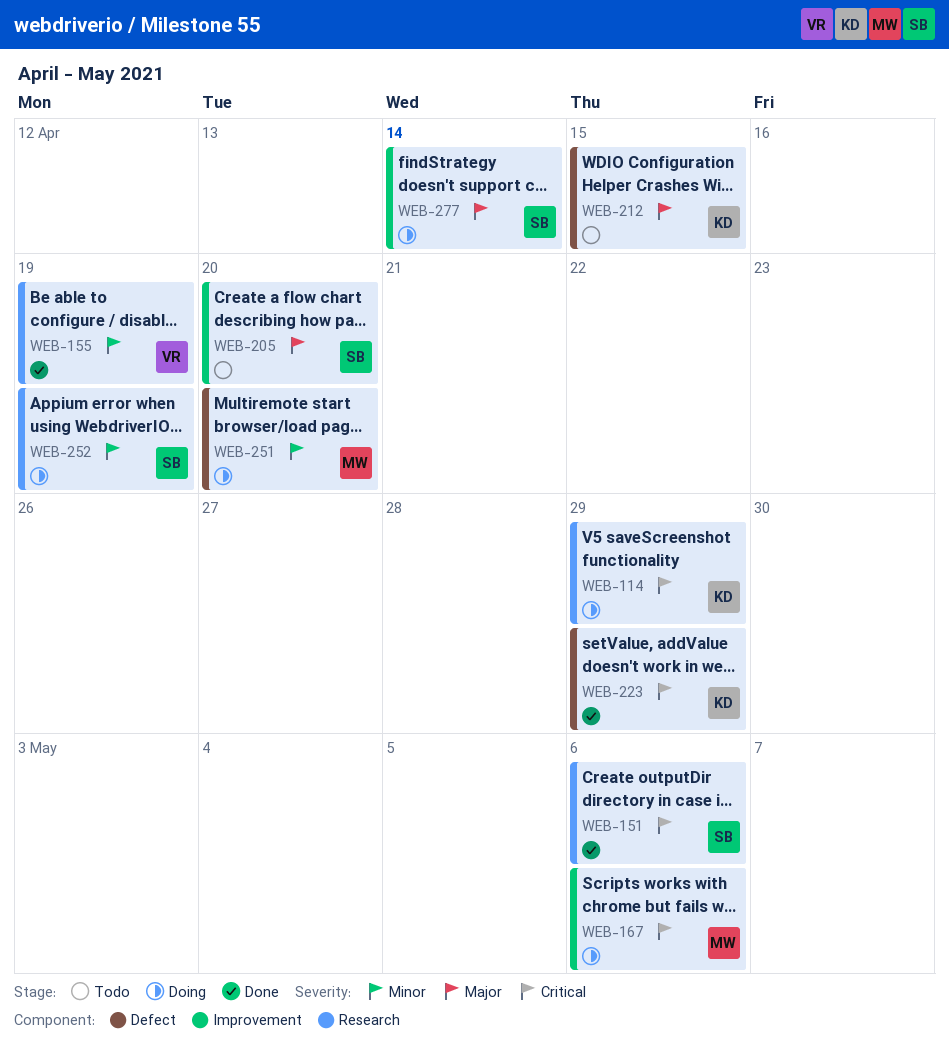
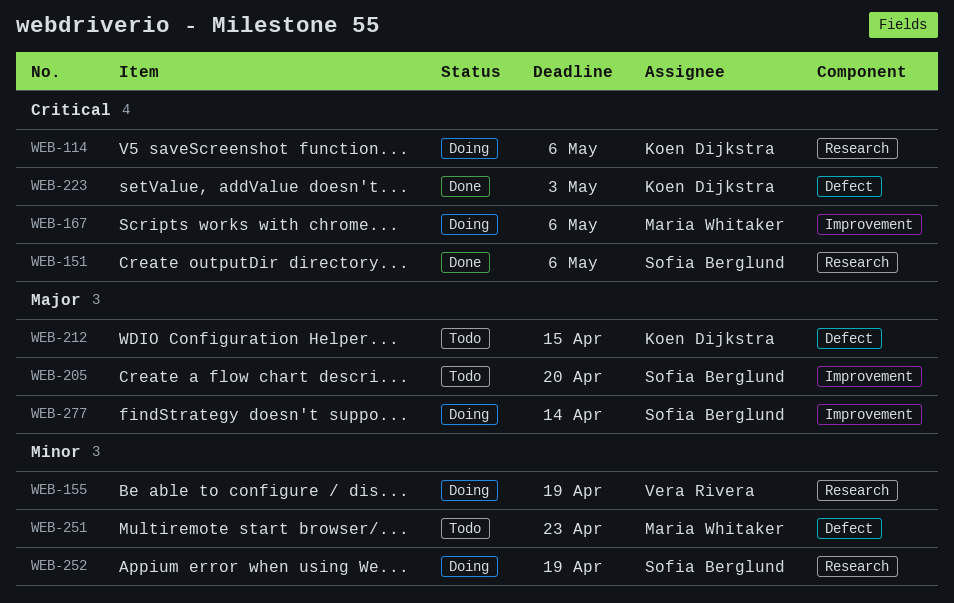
WEB-114, due: Apr 29 -> May 6
WEB-155, status: Done -> Doing
WEB-223, due: Apr 29 -> May 3
WEB-251, status: Doing -> Todo
WEB-251, due: Apr 20 -> Apr 23

